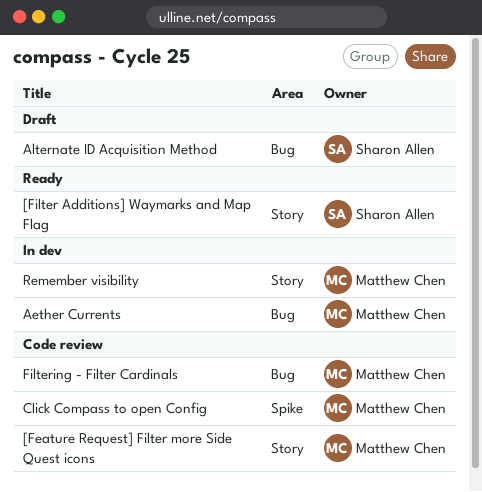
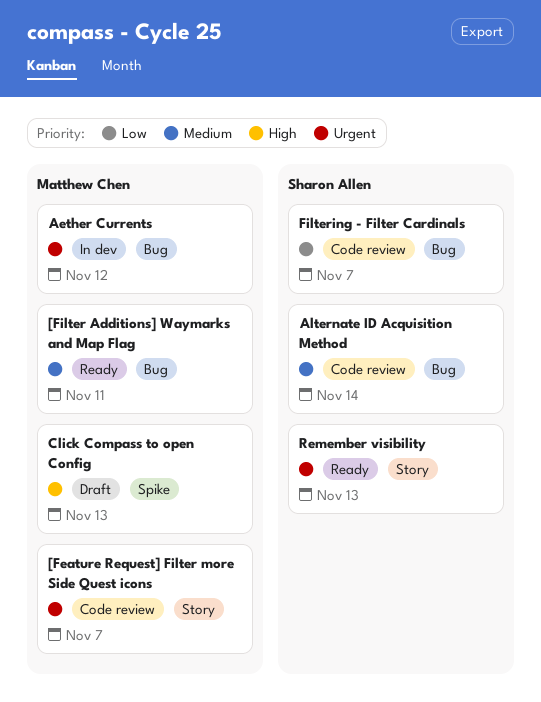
[Filter Additions] Waymarks and Map Flag, owner: Sharon Allen -> Matthew Chen
[Filter Additions] Waymarks and Map Flag, label: Story -> Bug
Alternate ID Acquisition Method, status: Draft -> Code review
Click Compass to open Config, status: Code review -> Draft
Filtering - Filter Cardinals, owner: Matthew Chen -> Sharon Allen
Remember visibility, status: In dev -> Ready
Remember visibility, owner: Matthew Chen -> Sharon Allen

